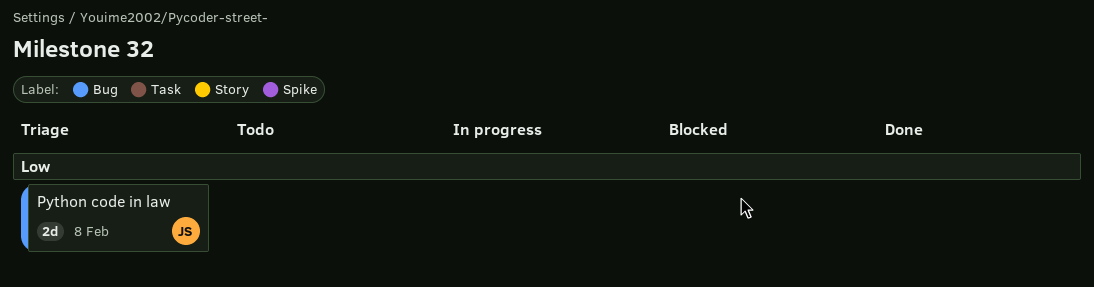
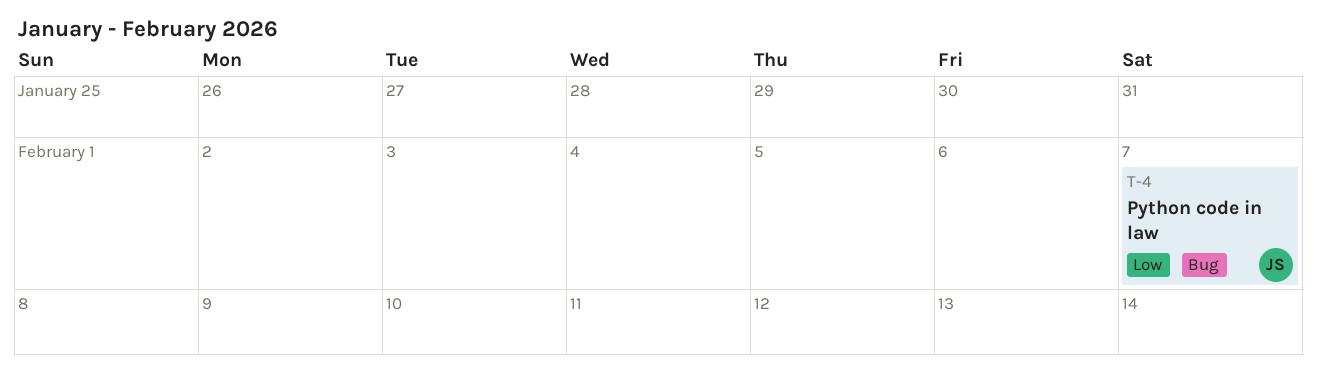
Python code in law, due: Feb 8 -> Feb 7

